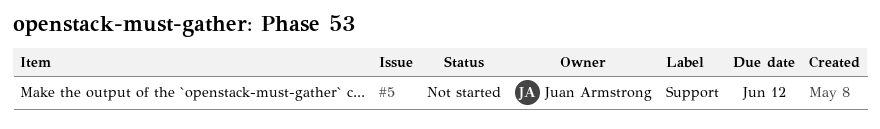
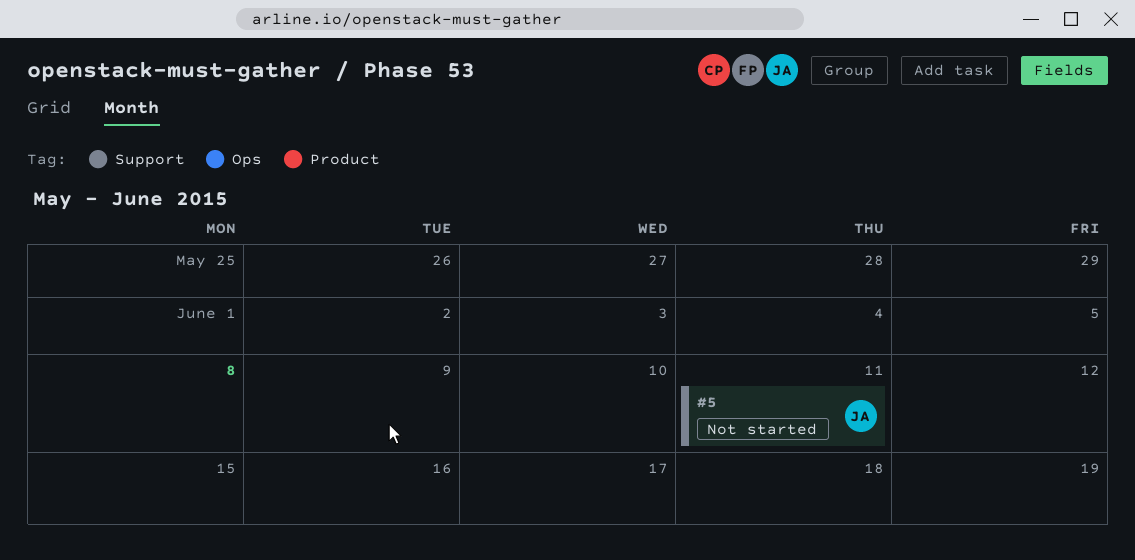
#5, due: Jun 12 -> Jun 11

